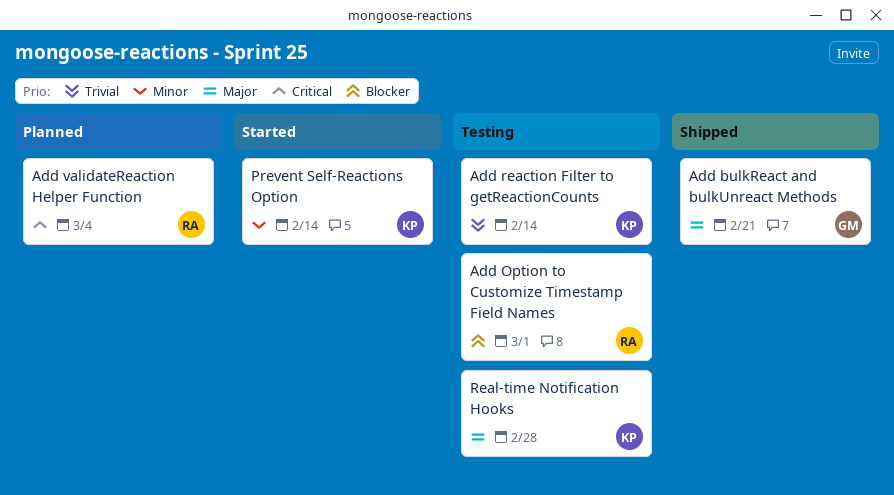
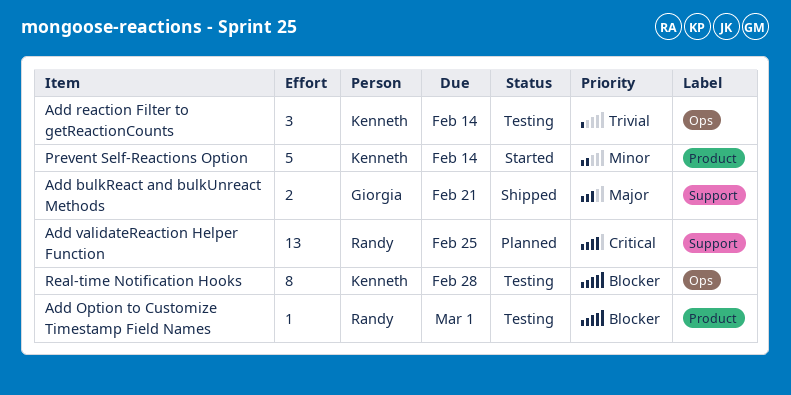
Add validateReaction Helper Function, due: Mar 4 -> Feb 25
Real‑time Notification Hooks, priority: Major -> Blocker

